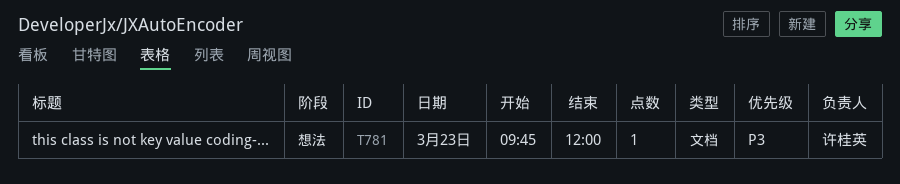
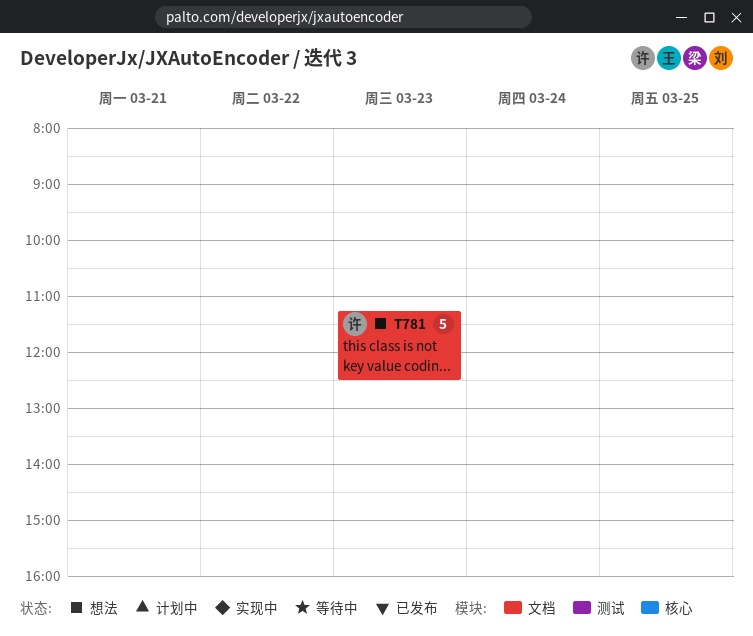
T781, estimate: 1 -> 5
T781, begins: 09:45 -> 11:15
T781, ends: 12:00 -> 12:30

